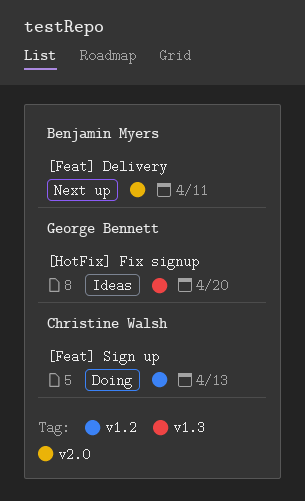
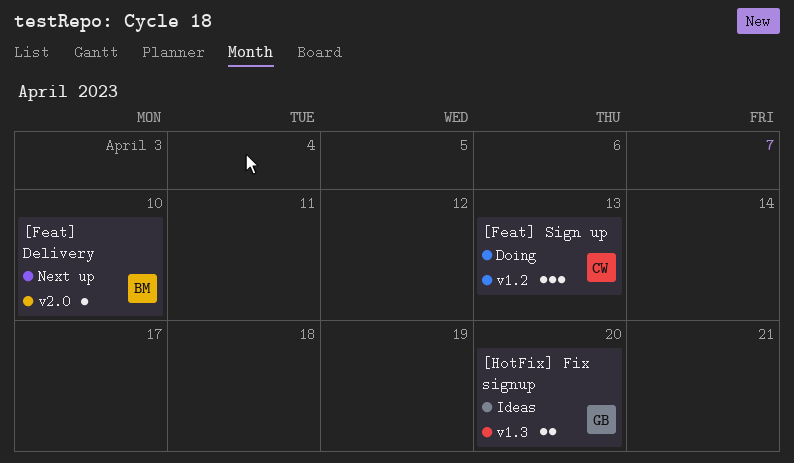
[Feat] Delivery, due: Apr 11 -> Apr 10

